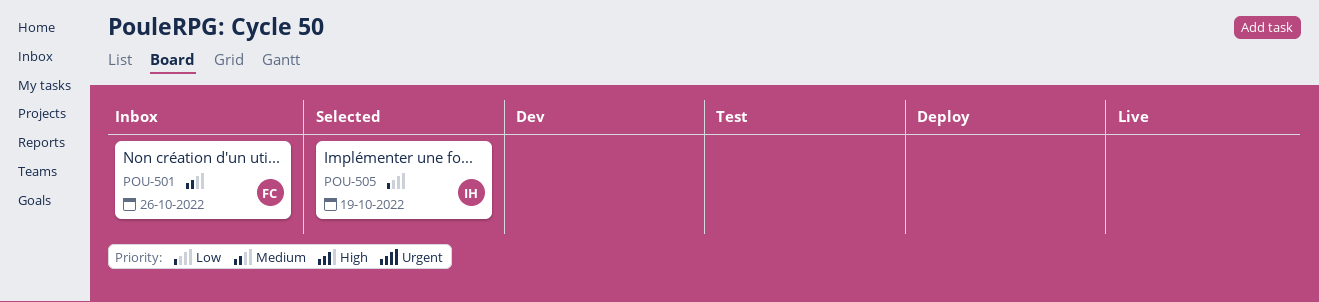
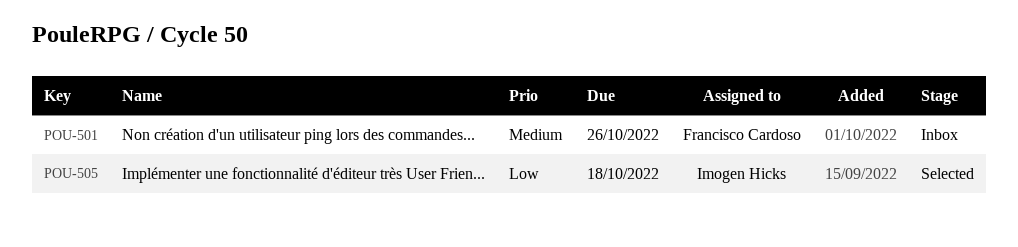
POU-505, due: Oct 19 -> Oct 18

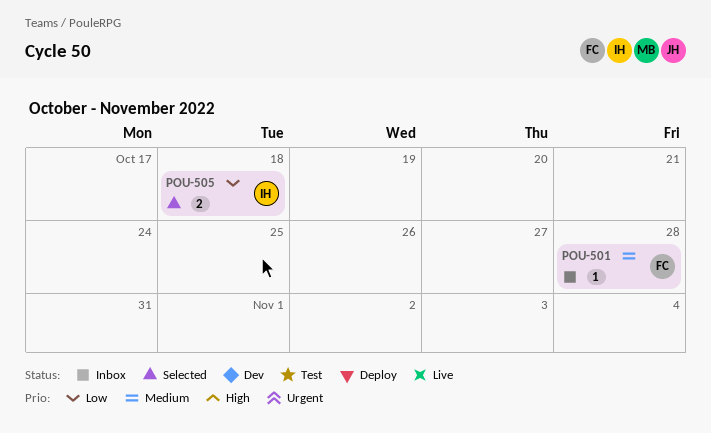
POU-501, due: Oct 26 -> Oct 28

